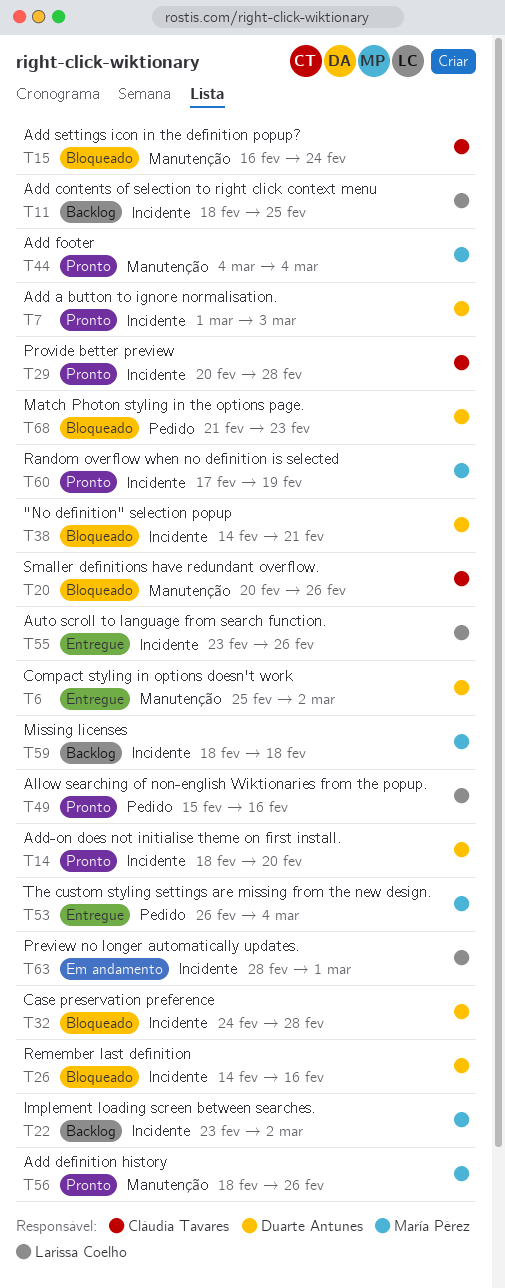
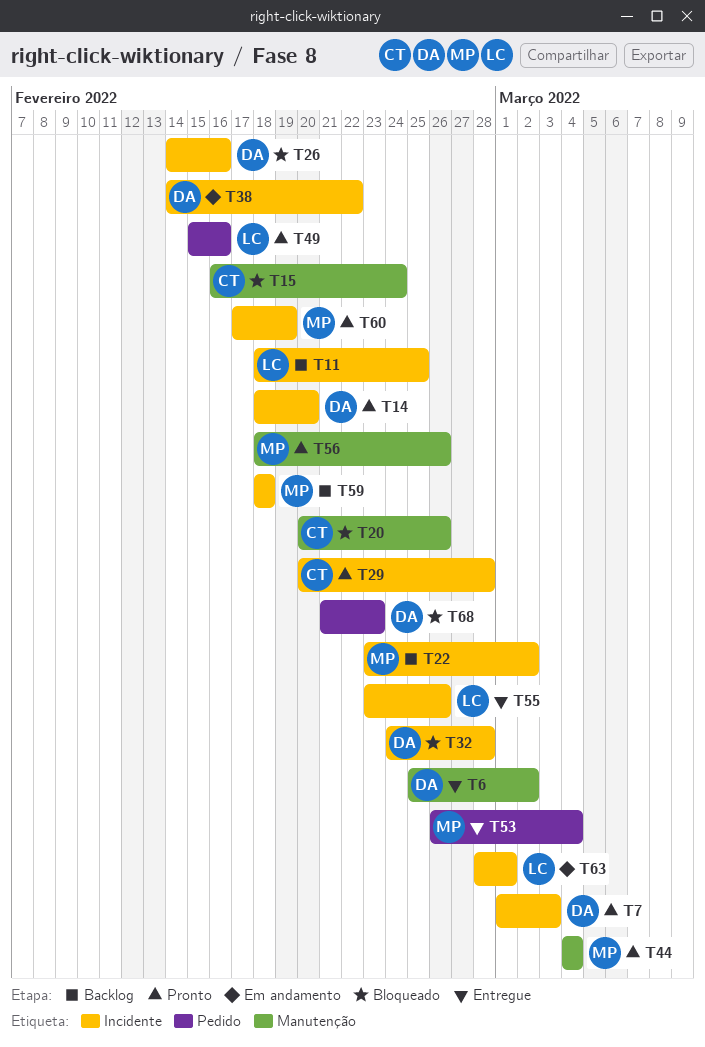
T38, status: Bloqueado -> Em andamento
T38, due: Feb 21 -> Feb 22

